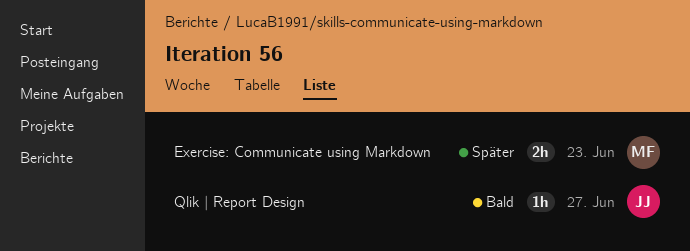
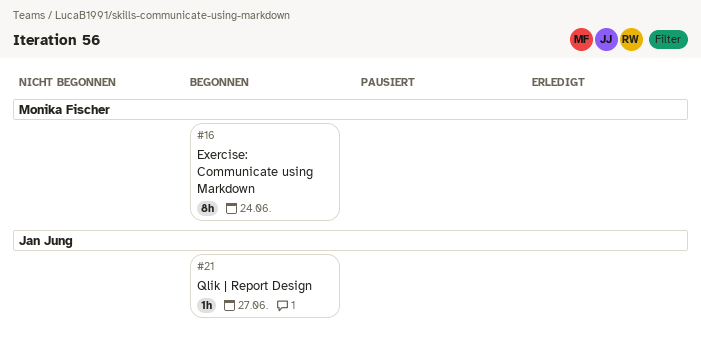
Exercise: Communicate using Markdown, estimate: 2h -> 8h
Exercise: Communicate using Markdown, due: Jun 23 -> Jun 24

